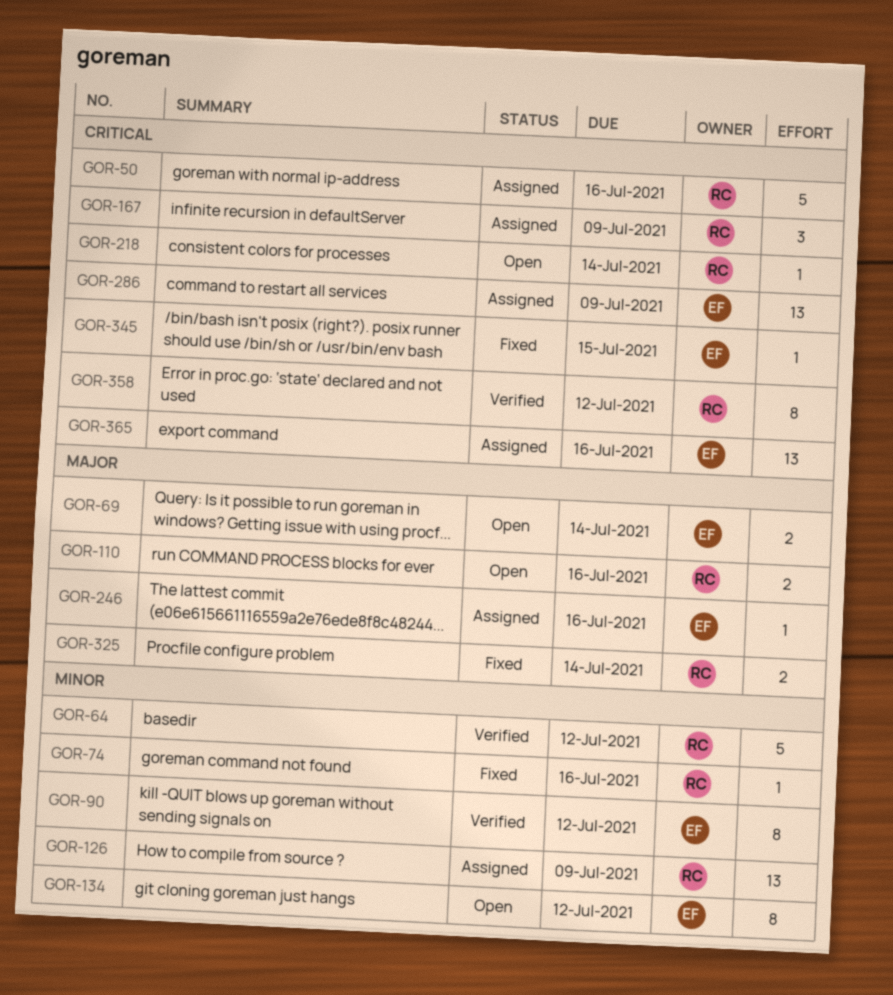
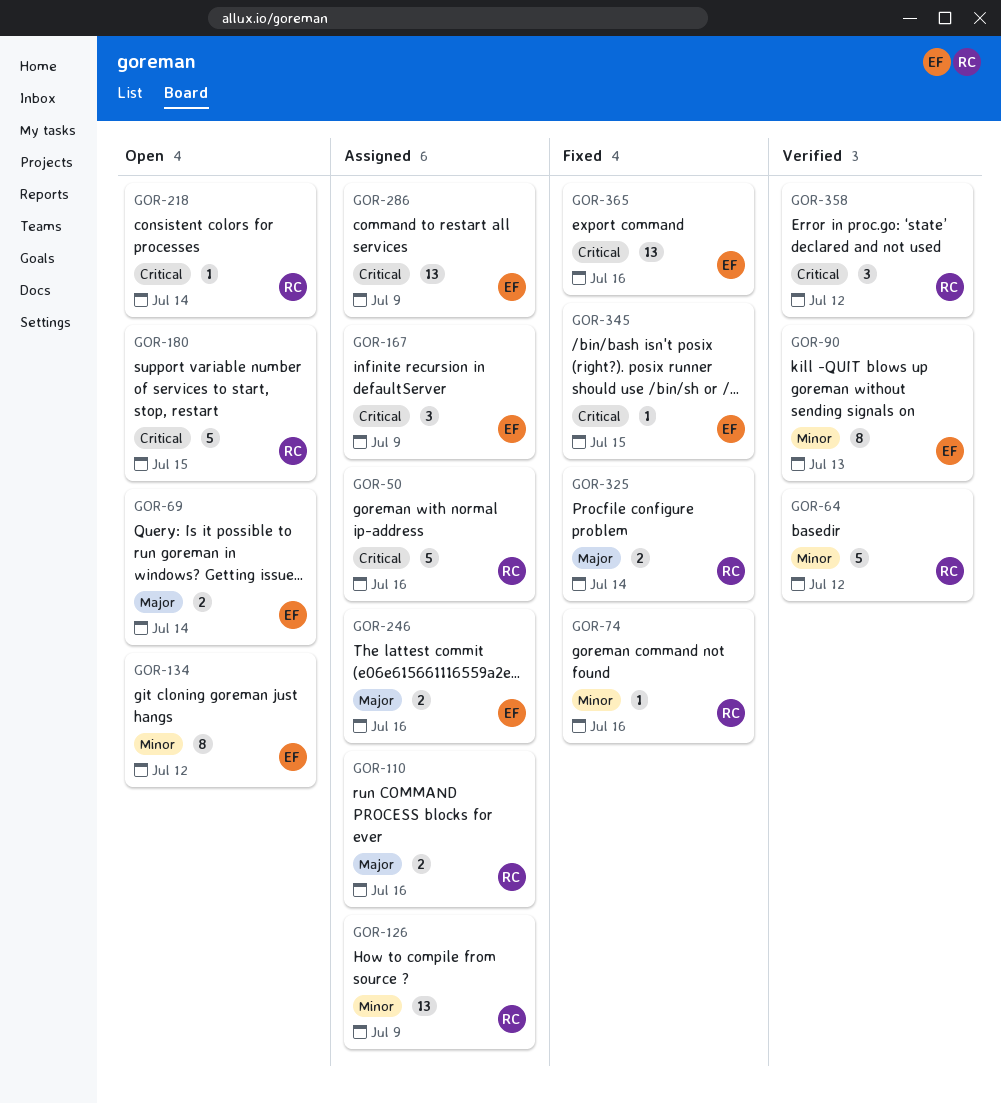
GOR-90, due: Jul 12 -> Jul 13
GOR-110, status: Open -> Assigned
GOR-167, owner: RC -> EF
GOR-180: none -> present
GOR-246, estimate: 1 -> 2
GOR-358, estimate: 8 -> 3
GOR-365, status: Assigned -> Fixed

